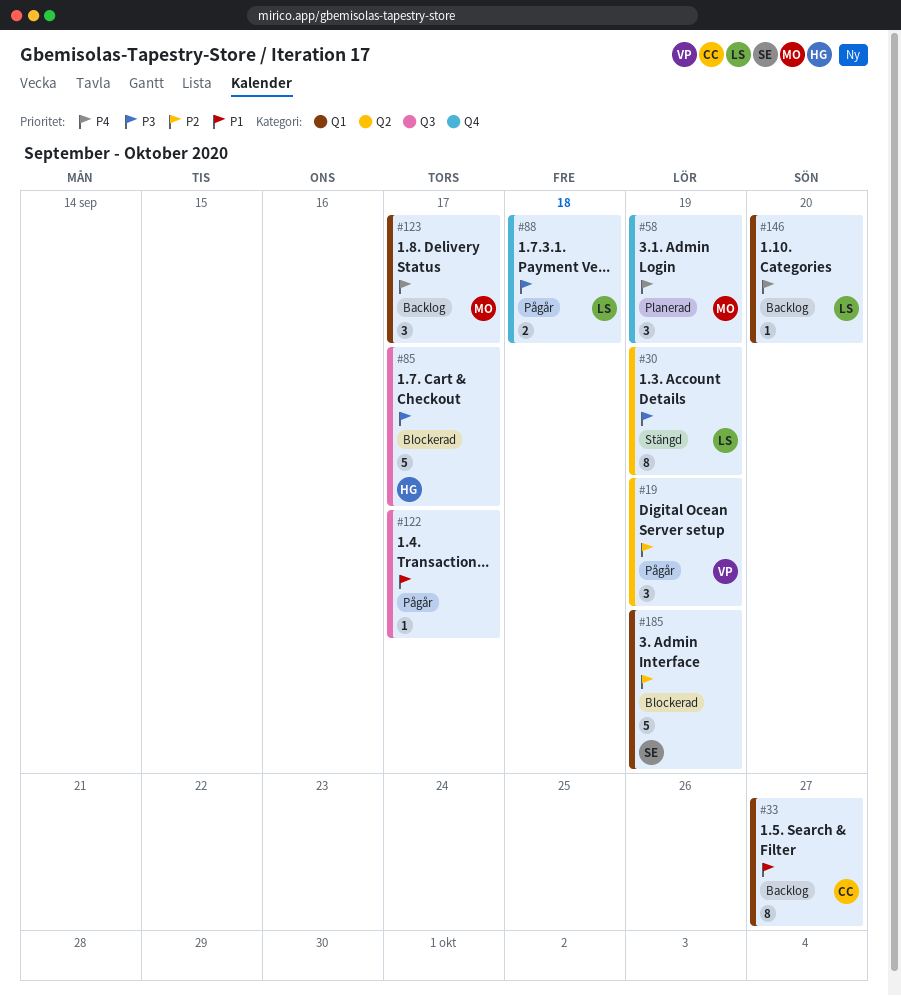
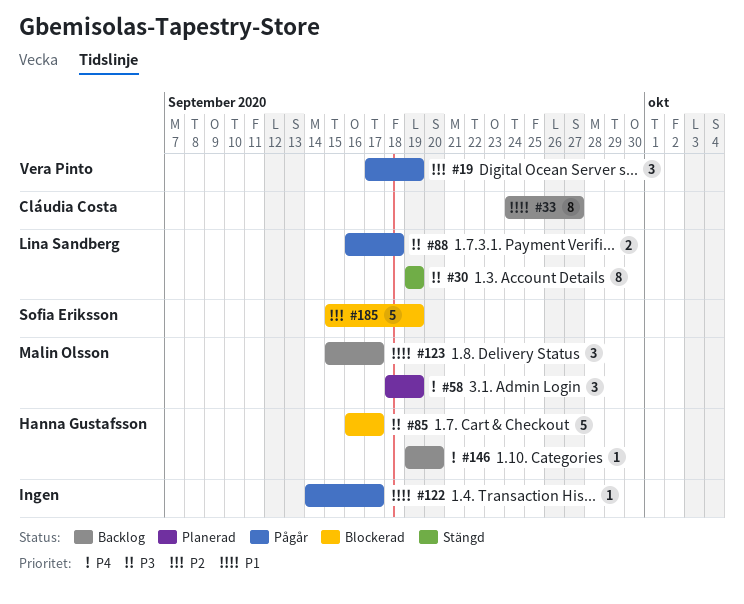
#123, priority: P4 -> P1
#146, owner: Lina Sandberg -> Hanna Gustafsson

